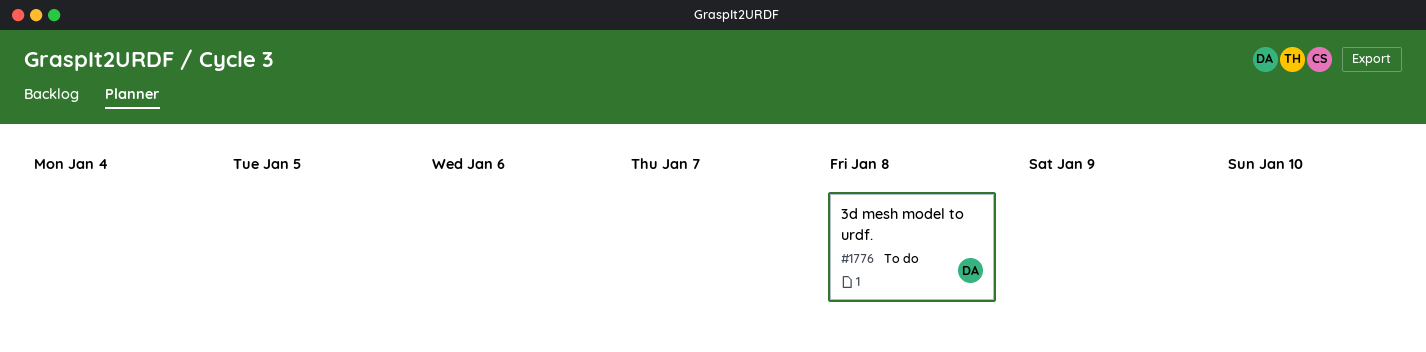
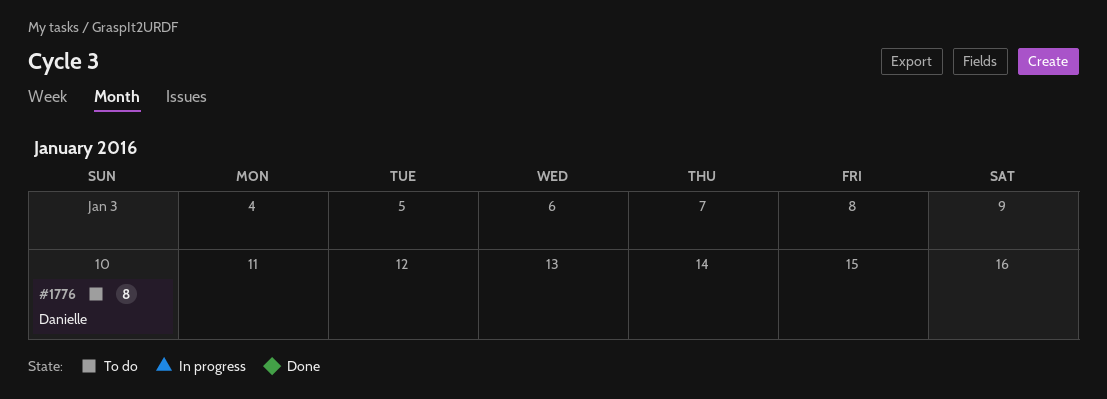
#1776, due: Jan 8 -> Jan 10

